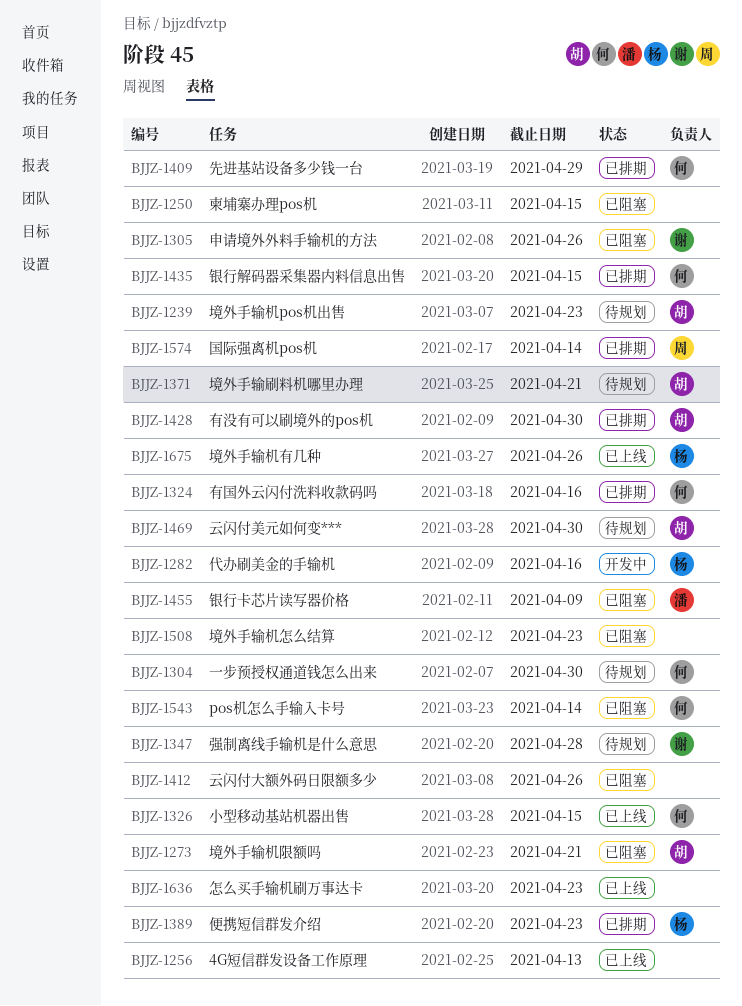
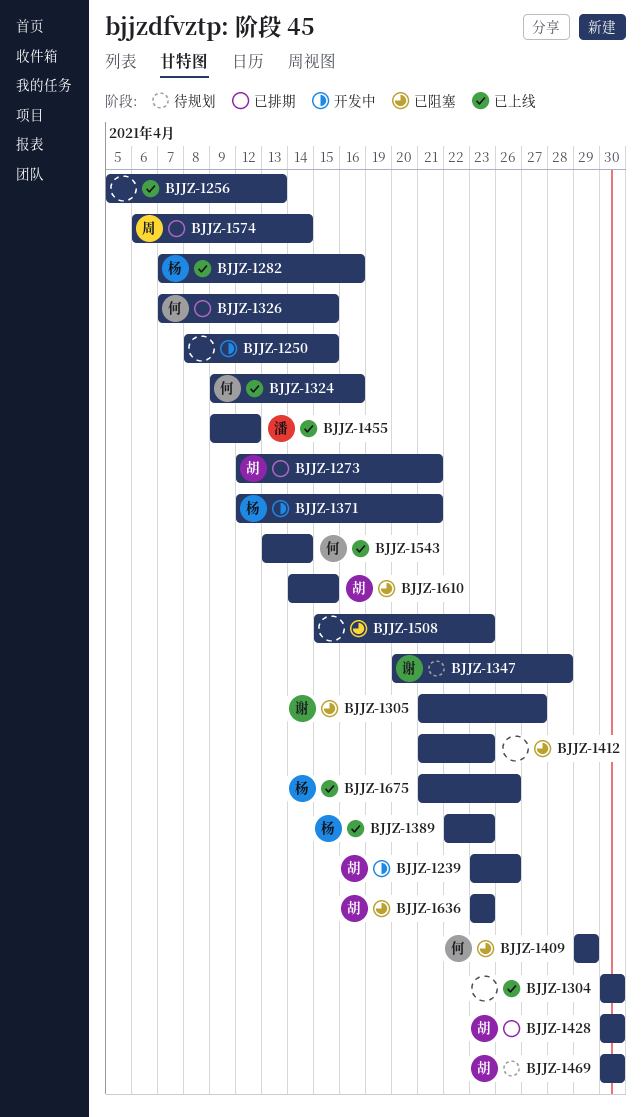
BJJZ-1239, status: 待规划 -> 开发中
BJJZ-1239, due: Apr 23 -> Apr 26
BJJZ-1250, status: 已阻塞 -> 开发中
BJJZ-1273, status: 已阻塞 -> 已排期
BJJZ-1282, status: 开发中 -> 已上线
BJJZ-1304, status: 待规划 -> 已上线
BJJZ-1304, owner: 何 -> none
BJJZ-1305, due: Apr 26 -> Apr 27
BJJZ-1324, status: 已排期 -> 已上线
BJJZ-1326, status: 已上线 -> 已排期
BJJZ-1371, status: 待规划 -> 开发中
BJJZ-1371, owner: 胡 -> 杨
BJJZ-1389, status: 已排期 -> 已上线
BJJZ-1409, status: 已排期 -> 已阻塞
BJJZ-1412, due: Apr 26 -> Apr 23
BJJZ-1435: present -> none
BJJZ-1455, status: 已阻塞 -> 已上线
BJJZ-1455, due: Apr 9 -> Apr 12
BJJZ-1543, status: 已阻塞 -> 已上线
BJJZ-1610: none -> present
BJJZ-1636, status: 已上线 -> 已阻塞
BJJZ-1636, owner: none -> 胡

